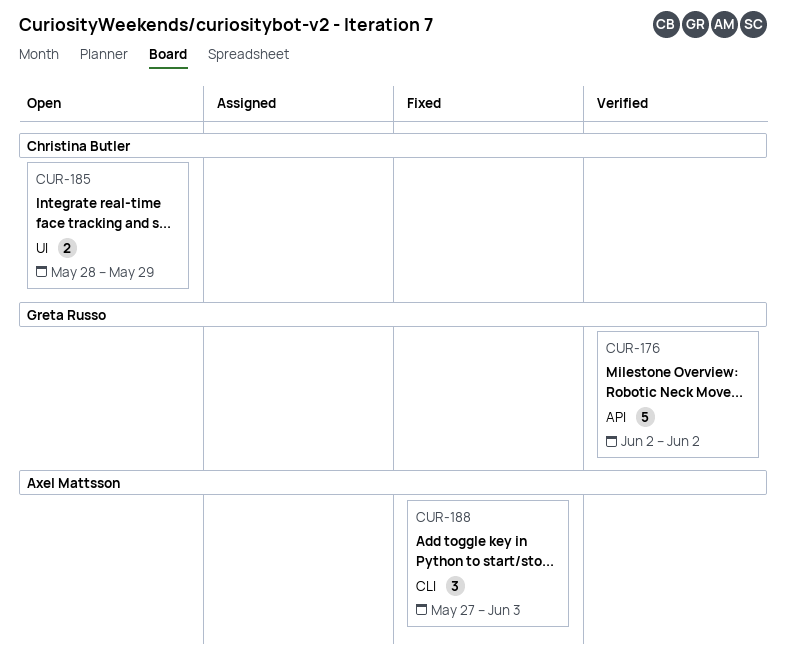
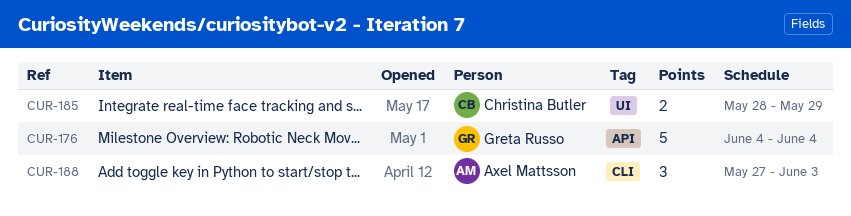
CUR-176, start: Jun 2 -> Jun 4
CUR-176, due: Jun 2 -> Jun 4

